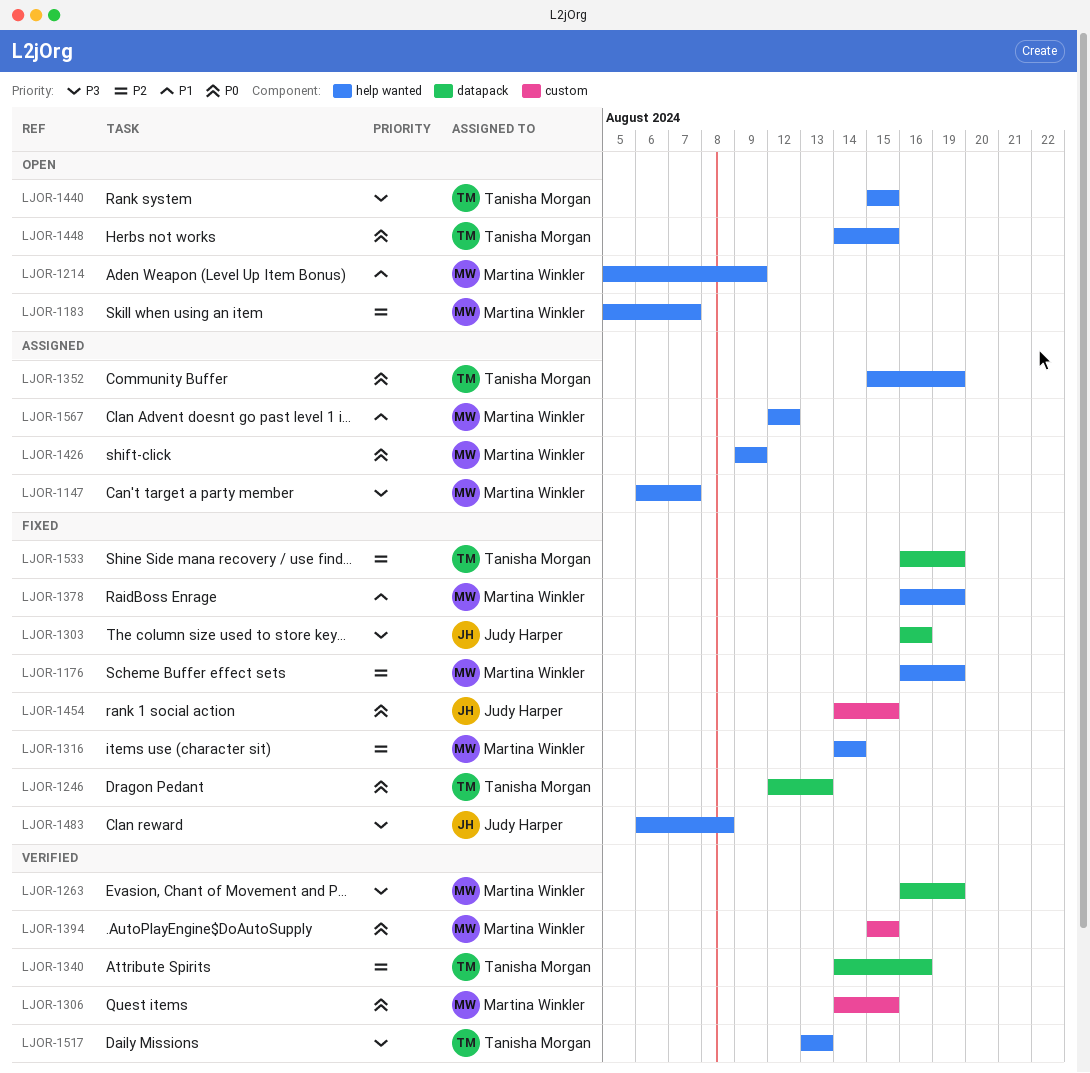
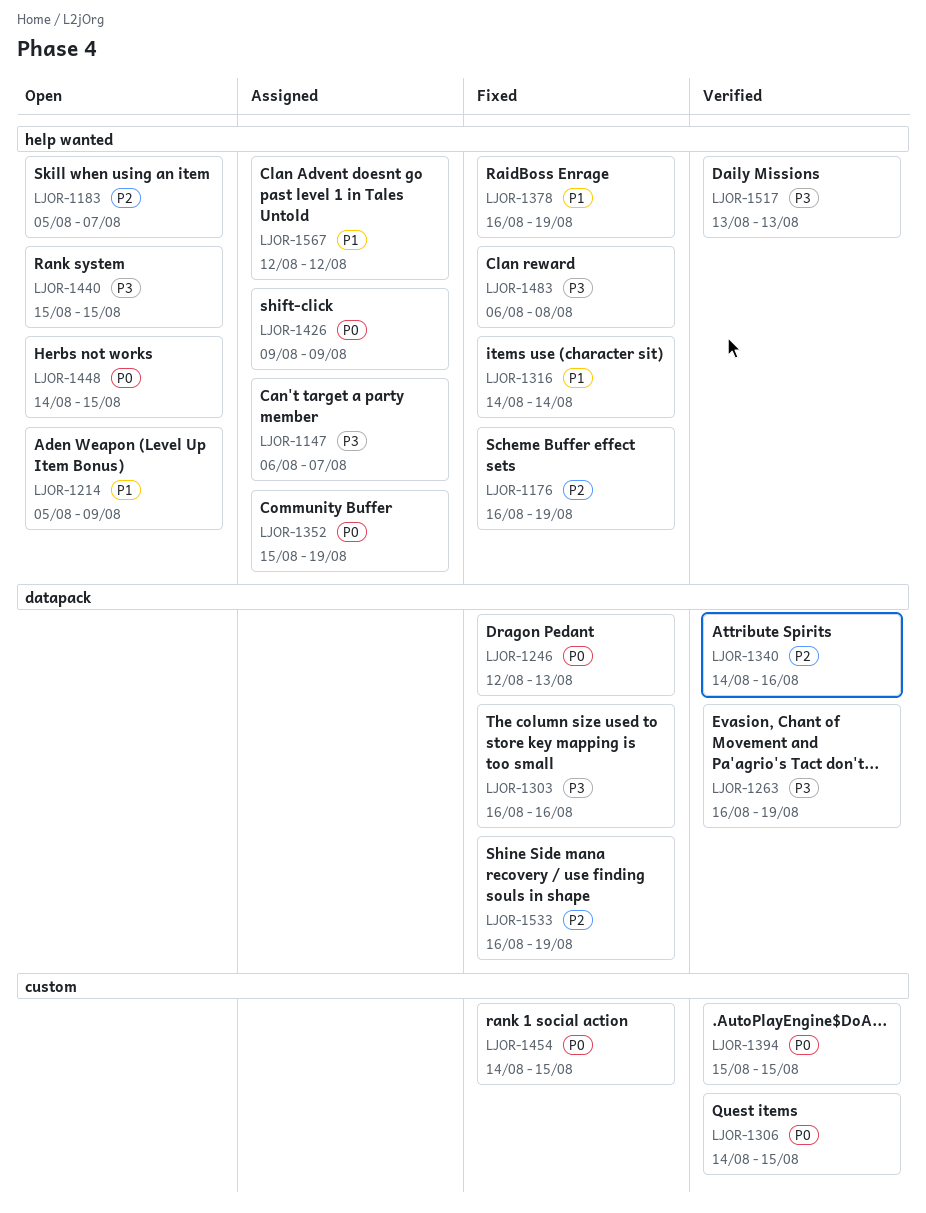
LJOR-1316, priority: P2 -> P1

